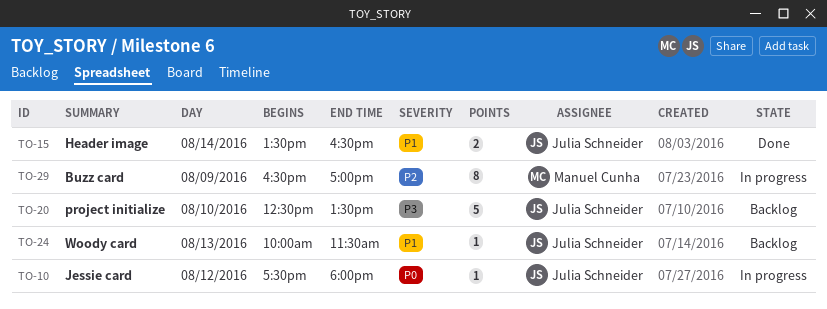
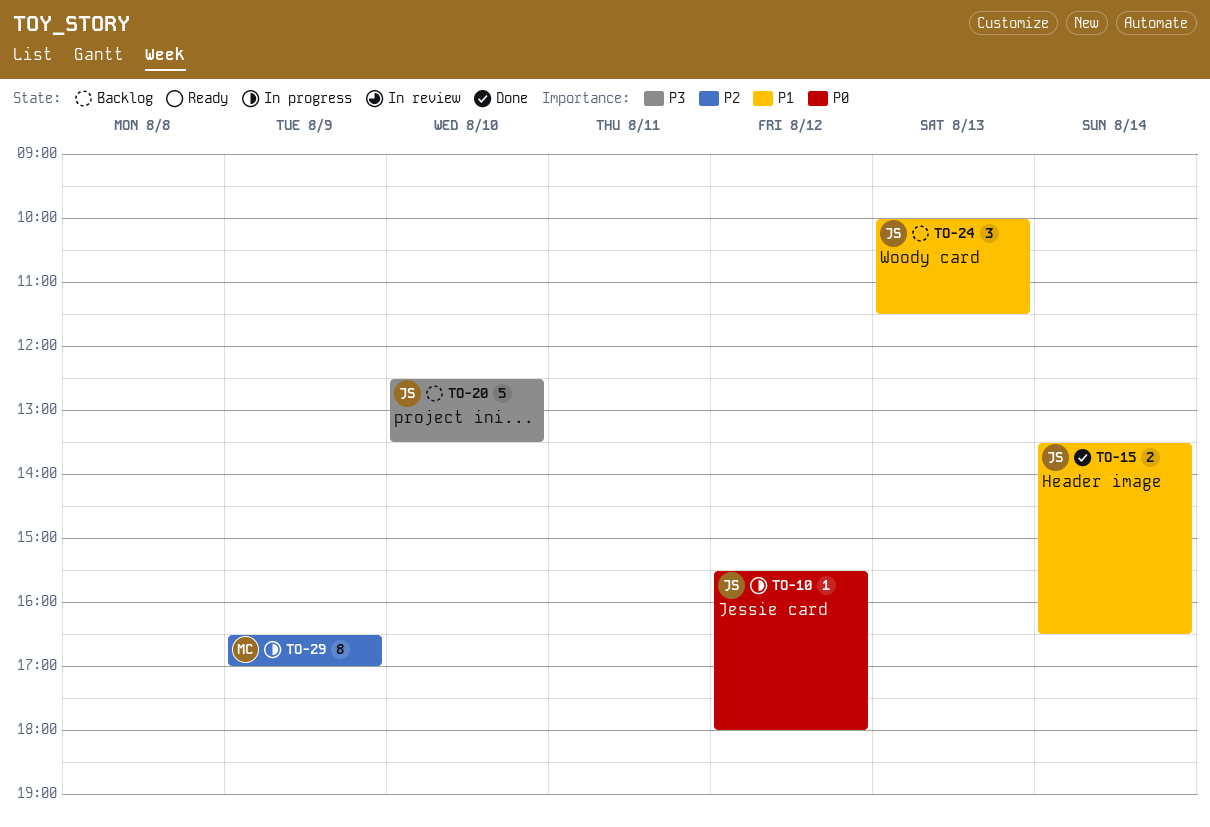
TO-10, begins: 17:30 -> 15:30
TO-24, estimate: 1 -> 3

